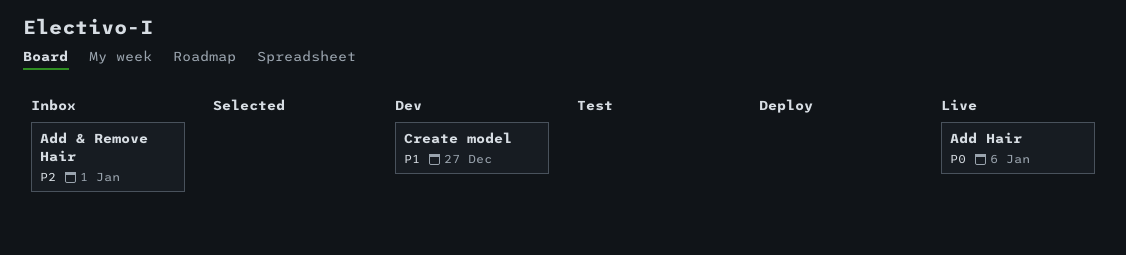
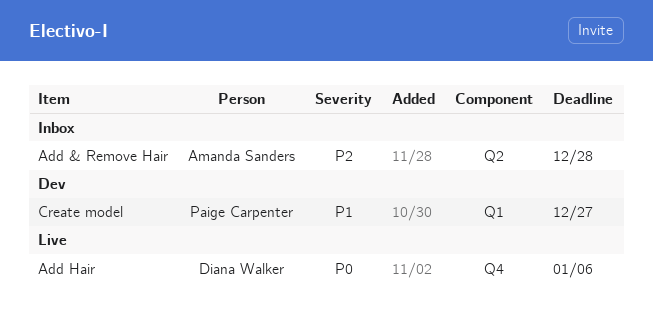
Add & Remove Hair, due: Jan 1 -> Dec 28

